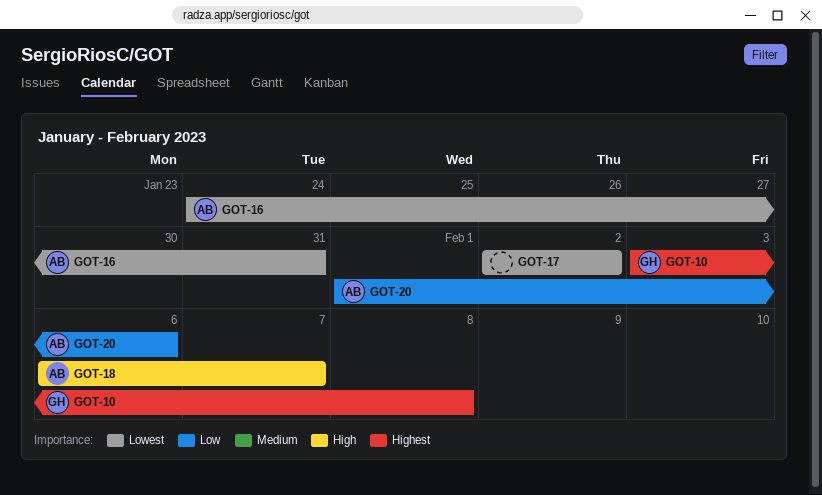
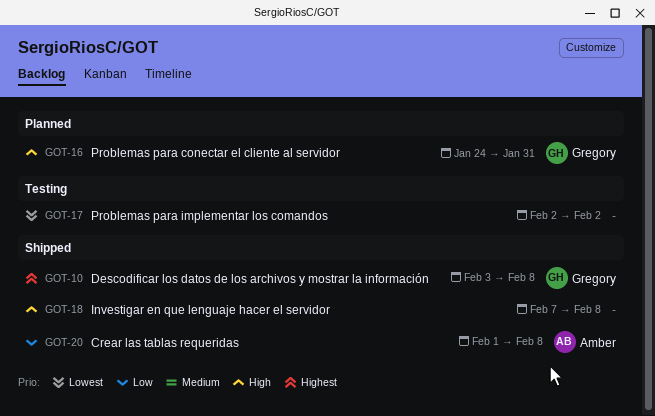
GOT-16, owner: Amber -> Gregory
GOT-16, priority: Lowest -> High
GOT-18, owner: Amber -> none
GOT-18, start: Feb 6 -> Feb 7
GOT-18, due: Feb 7 -> Feb 8
GOT-20, due: Feb 6 -> Feb 8

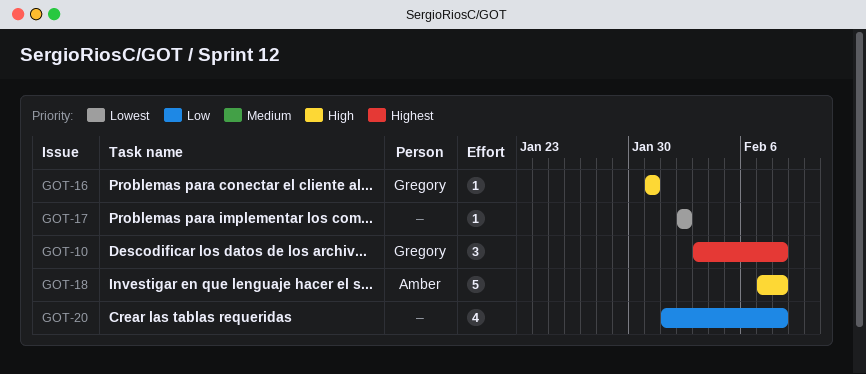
GOT-16, start: Jan 24 -> Jan 31
GOT-18, owner: none -> Amber
GOT-20, owner: Amber -> none

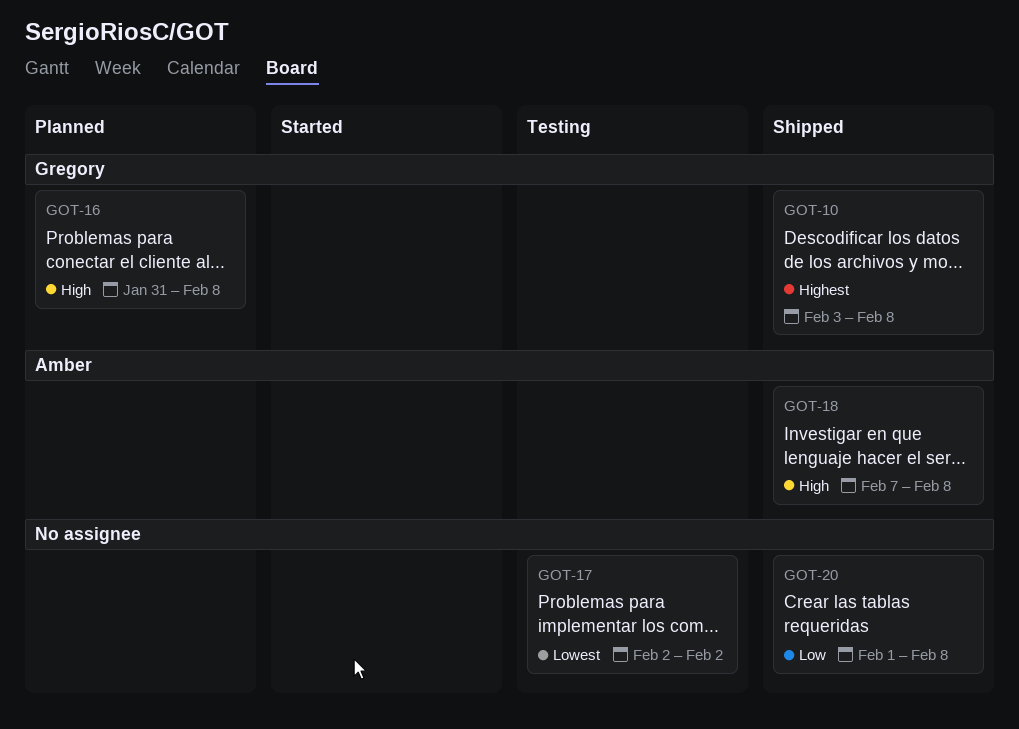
GOT-16, due: Jan 31 -> Feb 8

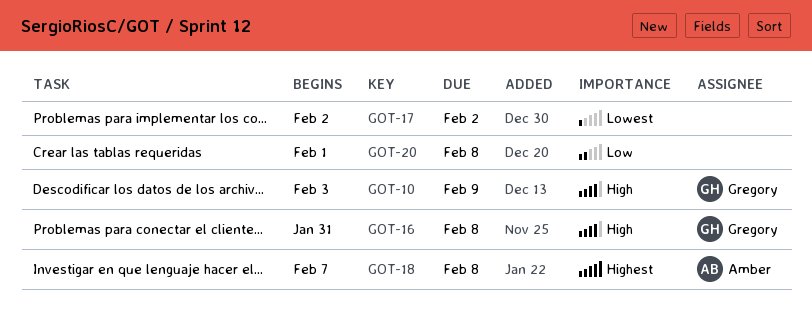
GOT-10, priority: Highest -> High
GOT-10, due: Feb 8 -> Feb 9
GOT-18, priority: High -> Highest

